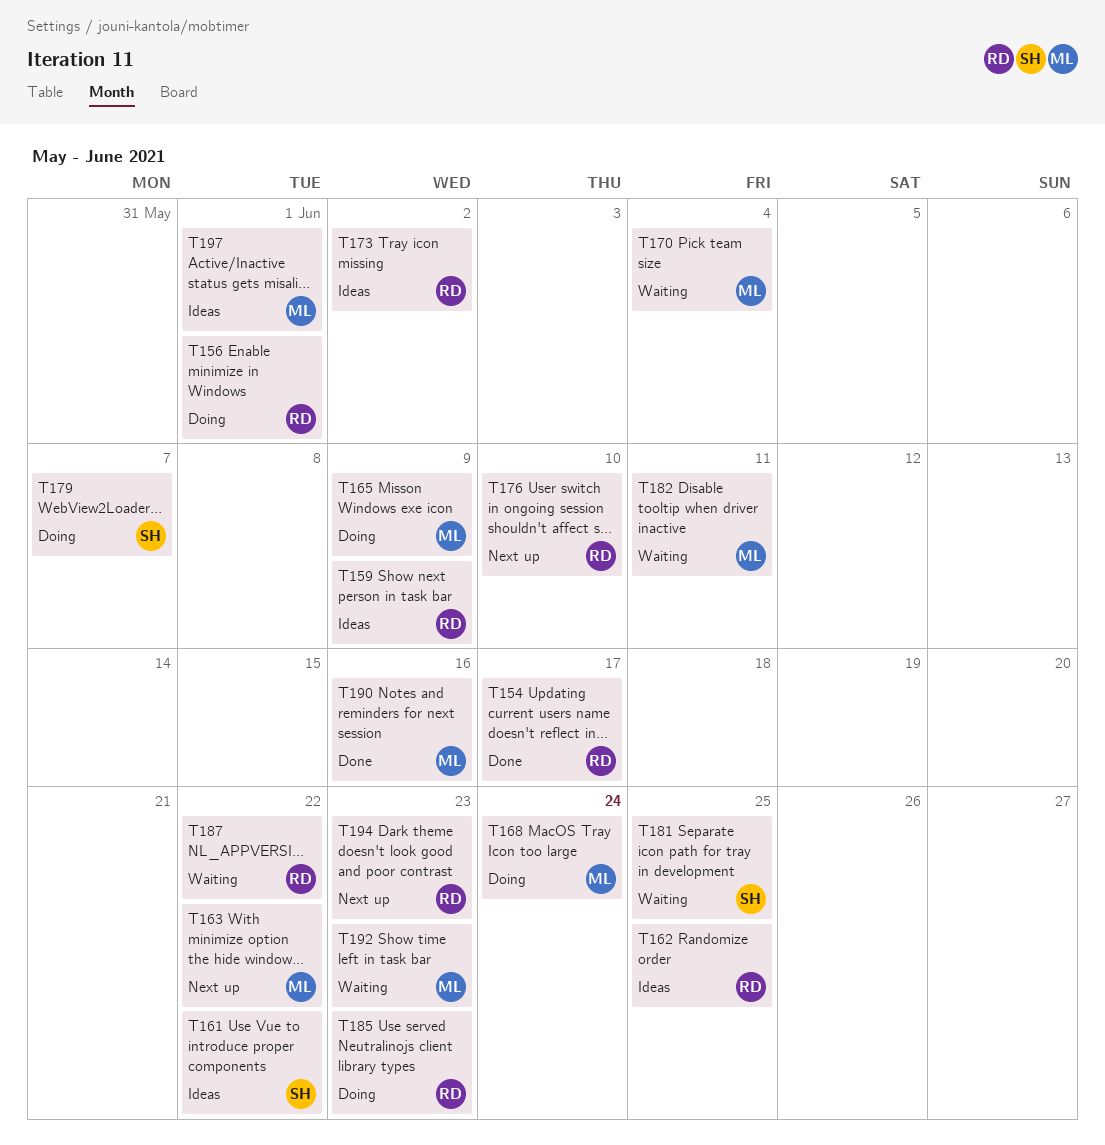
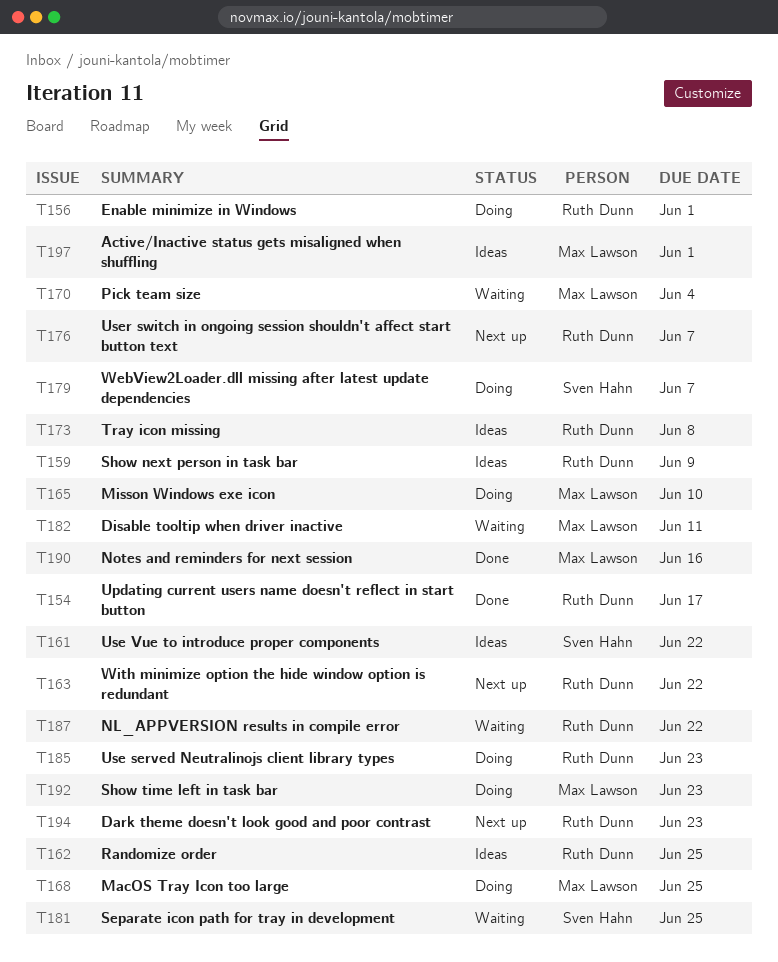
T163, owner: Max Lawson -> Ruth Dunn
T165, due: Jun 9 -> Jun 10
T168, due: Jun 24 -> Jun 25
T173, due: Jun 2 -> Jun 8
T176, due: Jun 10 -> Jun 7
T192, status: Waiting -> Doing

